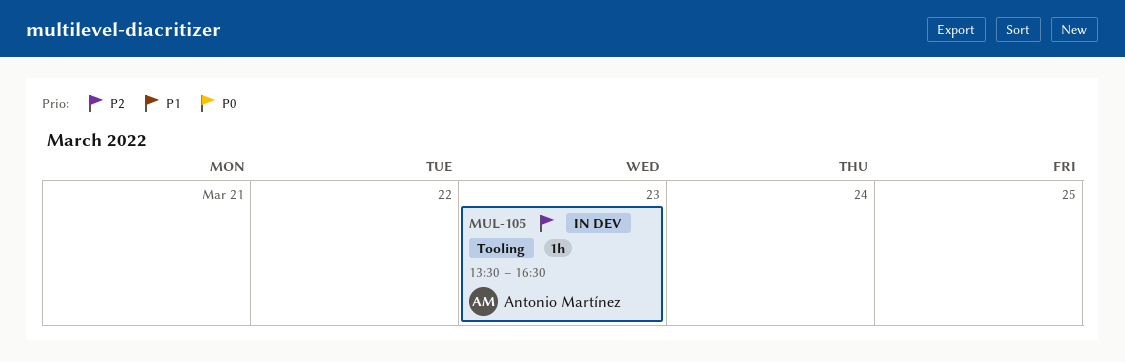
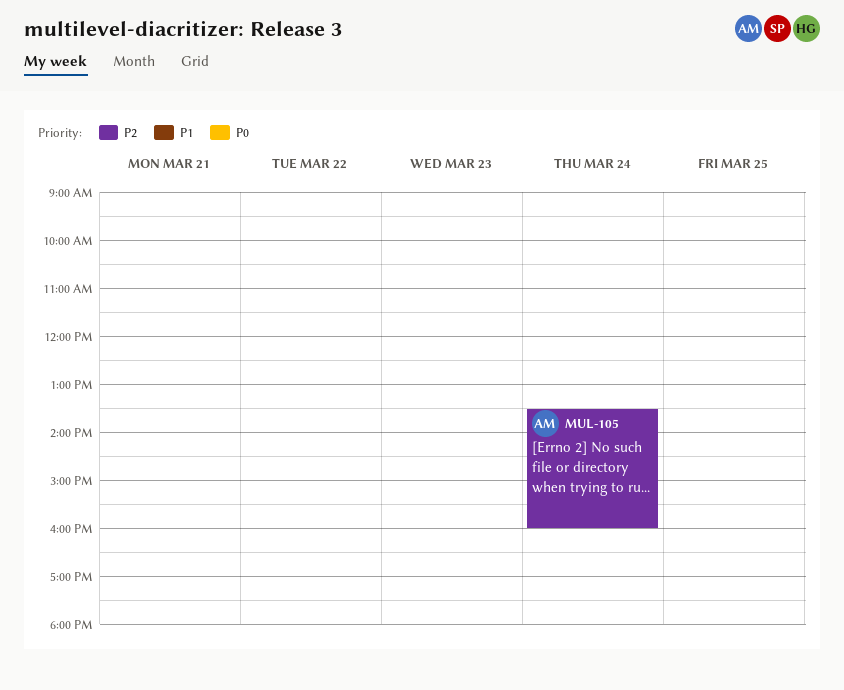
MUL-105, day: Mar 23 -> Mar 24
MUL-105, ends: 16:30 -> 16:00

